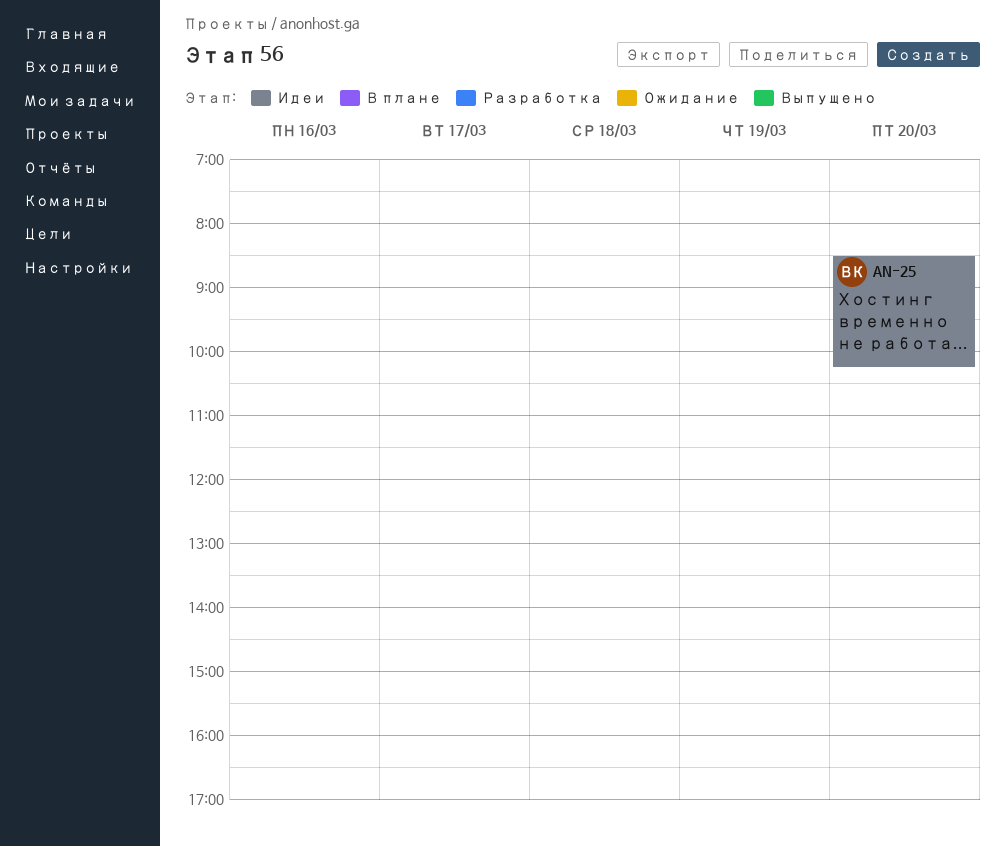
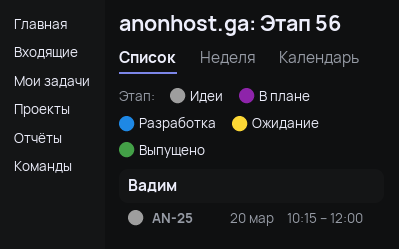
AN-25, begins: 08:30 -> 10:15
AN-25, ends: 10:15 -> 12:00

